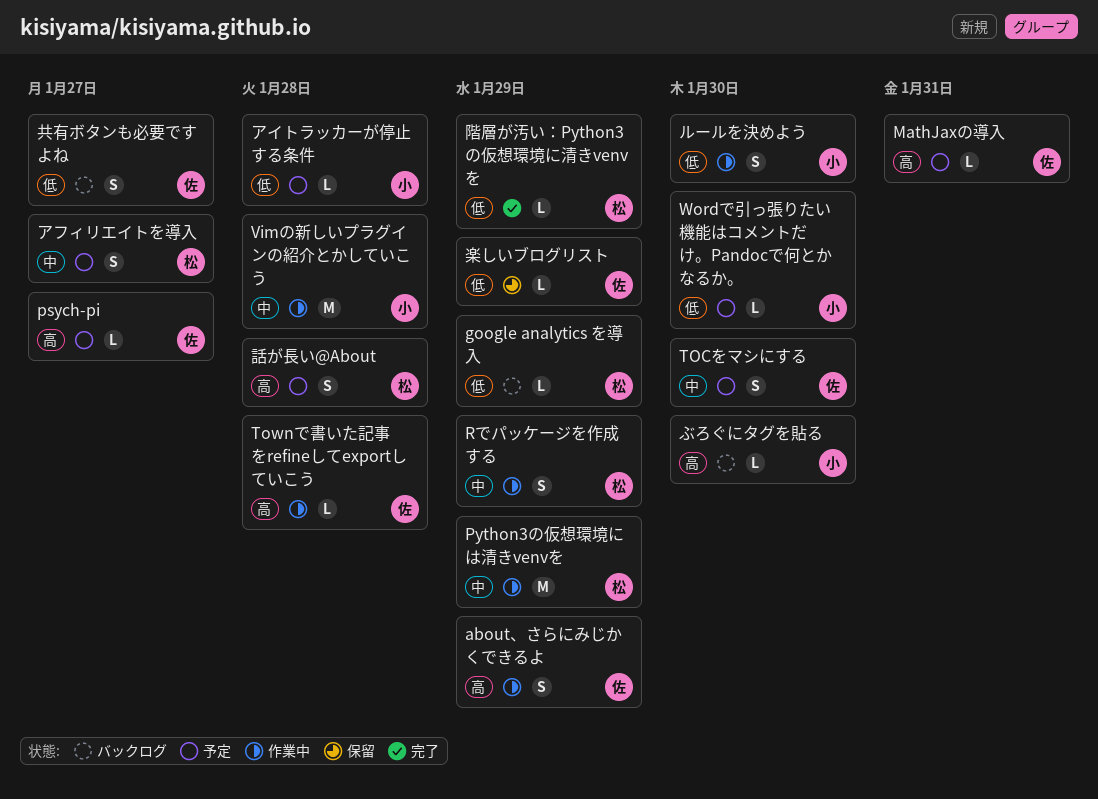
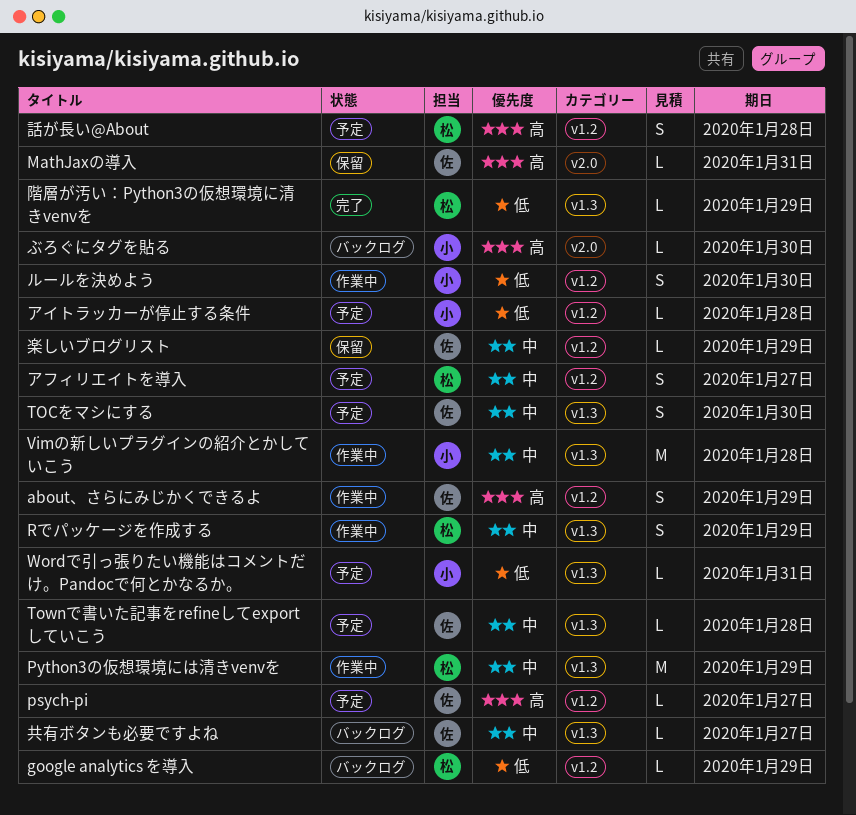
MathJaxの導入, status: 予定 -> 保留
Townで書いた記事をrefineしてexportしていこう, status: 作業中 -> 予定
Townで書いた記事をrefineしてexportしていこう, priority: 高 -> 中
Wordで引っ張りたい機能はコメントだけ。Pandocで何とかなるか。, due: Jan 30 -> Jan 31
共有ボタンも必要ですよね, priority: 低 -> 中
共有ボタンも必要ですよね, estimate: S -> L
楽しいブログリスト, priority: 低 -> 中

